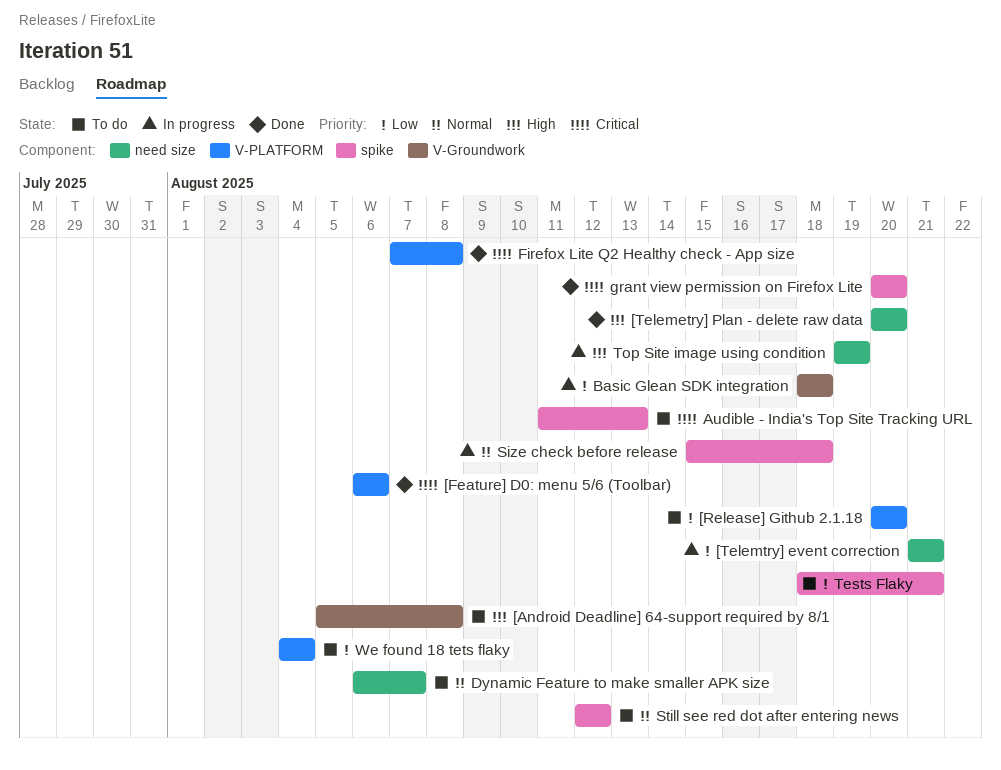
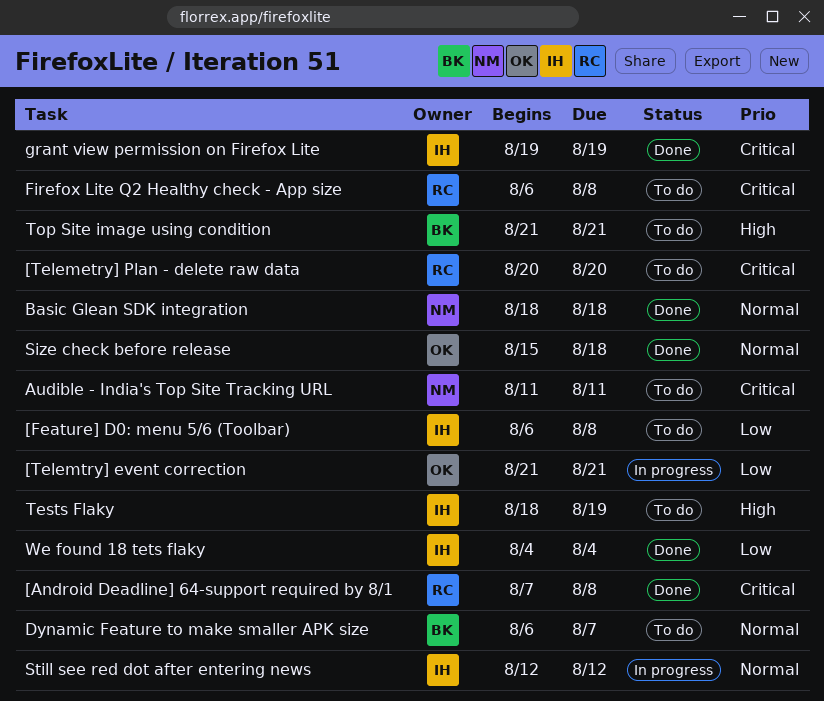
[Android Deadline] 64-support required by 8/1, status: To do -> Done
[Android Deadline] 64-support required by 8/1, priority: High -> Critical
[Android Deadline] 64-support required by 8/1, start: Aug 5 -> Aug 7
[Feature] D0: menu 5/6 (Toolbar), status: Done -> To do
[Feature] D0: menu 5/6 (Toolbar), priority: Critical -> Low
[Feature] D0: menu 5/6 (Toolbar), due: Aug 6 -> Aug 8
[Release] Github 2.1.18: present -> none
[Telemetry] Plan - delete raw data, status: Done -> To do
[Telemetry] Plan - delete raw data, priority: High -> Critical
Audible - India's Top Site Tracking URL, due: Aug 13 -> Aug 11
Basic Glean SDK integration, status: In progress -> Done
Basic Glean SDK integration, priority: Low -> Normal
Firefox Lite Q2 Healthy check - App size, status: Done -> To do
Firefox Lite Q2 Healthy check - App size, start: Aug 7 -> Aug 6
grant view permission on Firefox Lite, start: Aug 20 -> Aug 19
grant view permission on Firefox Lite, due: Aug 20 -> Aug 19
Size check before release, status: In progress -> Done
Still see red dot after entering news, status: To do -> In progress
Tests Flaky, priority: Low -> High
Tests Flaky, due: Aug 21 -> Aug 19
Top Site image using condition, status: In progress -> To do
Top Site image using condition, start: Aug 19 -> Aug 21
Top Site image using condition, due: Aug 19 -> Aug 21
We found 18 tets flaky, status: To do -> Done

